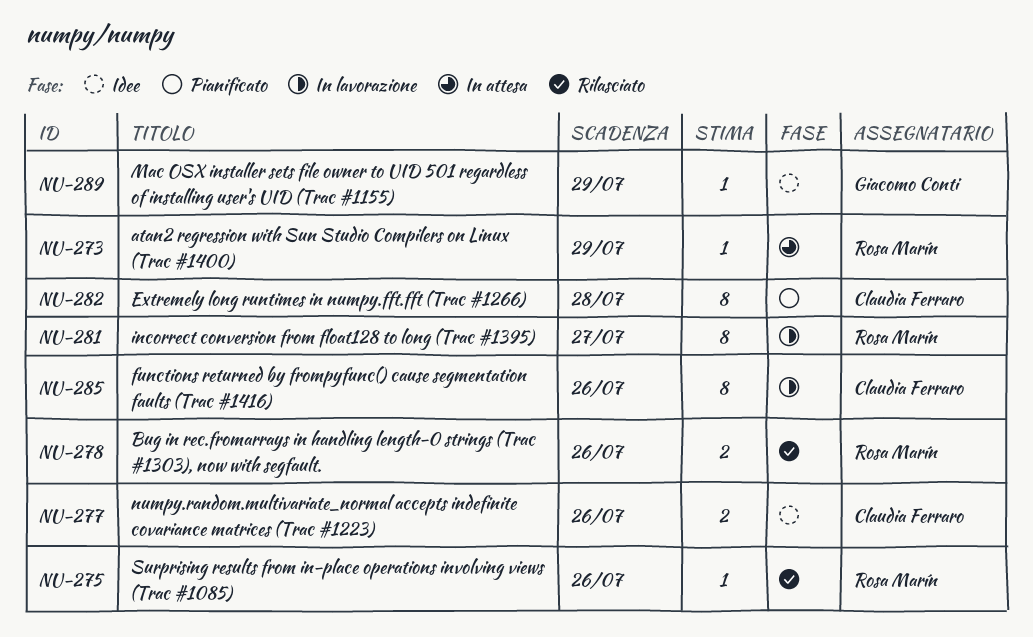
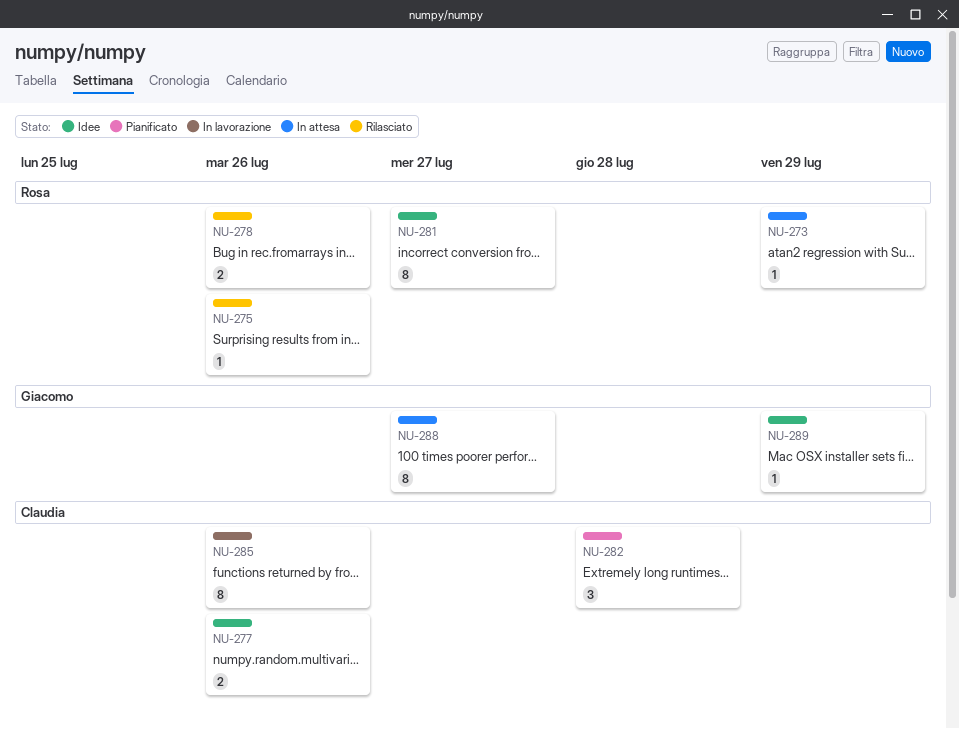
NU-281, status: In lavorazione -> Idee
NU-282, estimate: 8 -> 3
NU-288: none -> present

